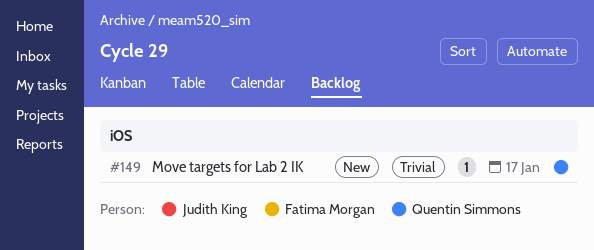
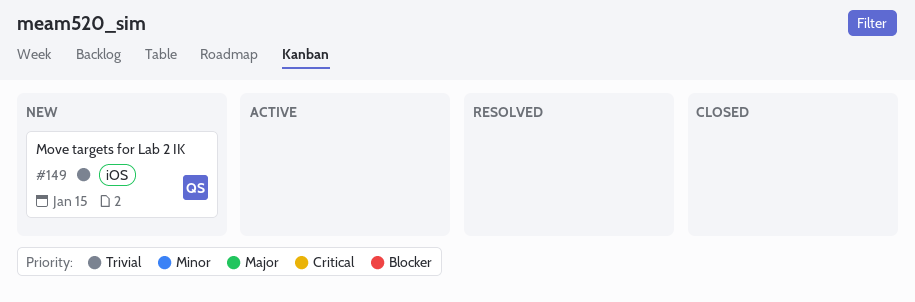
#149, due: Jan 17 -> Jan 15

